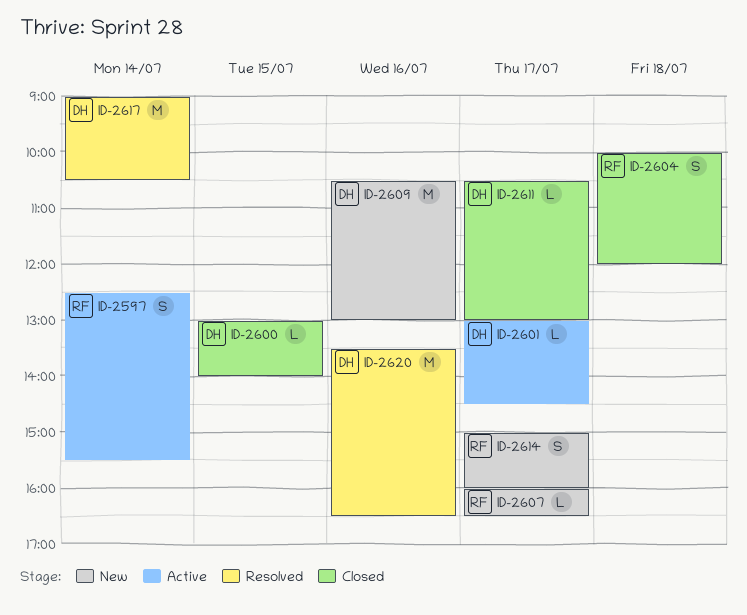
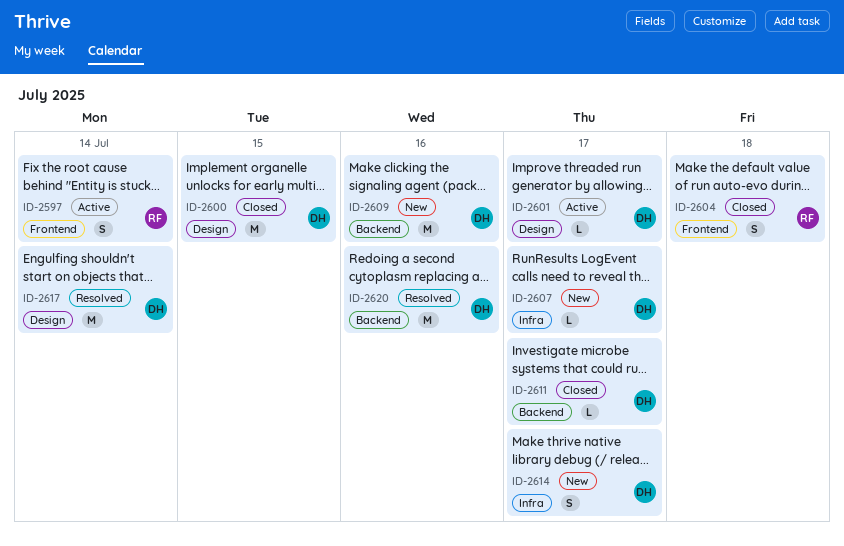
ID-2600, estimate: L -> M
ID-2607, owner: RF -> DH
ID-2614, owner: RF -> DH

